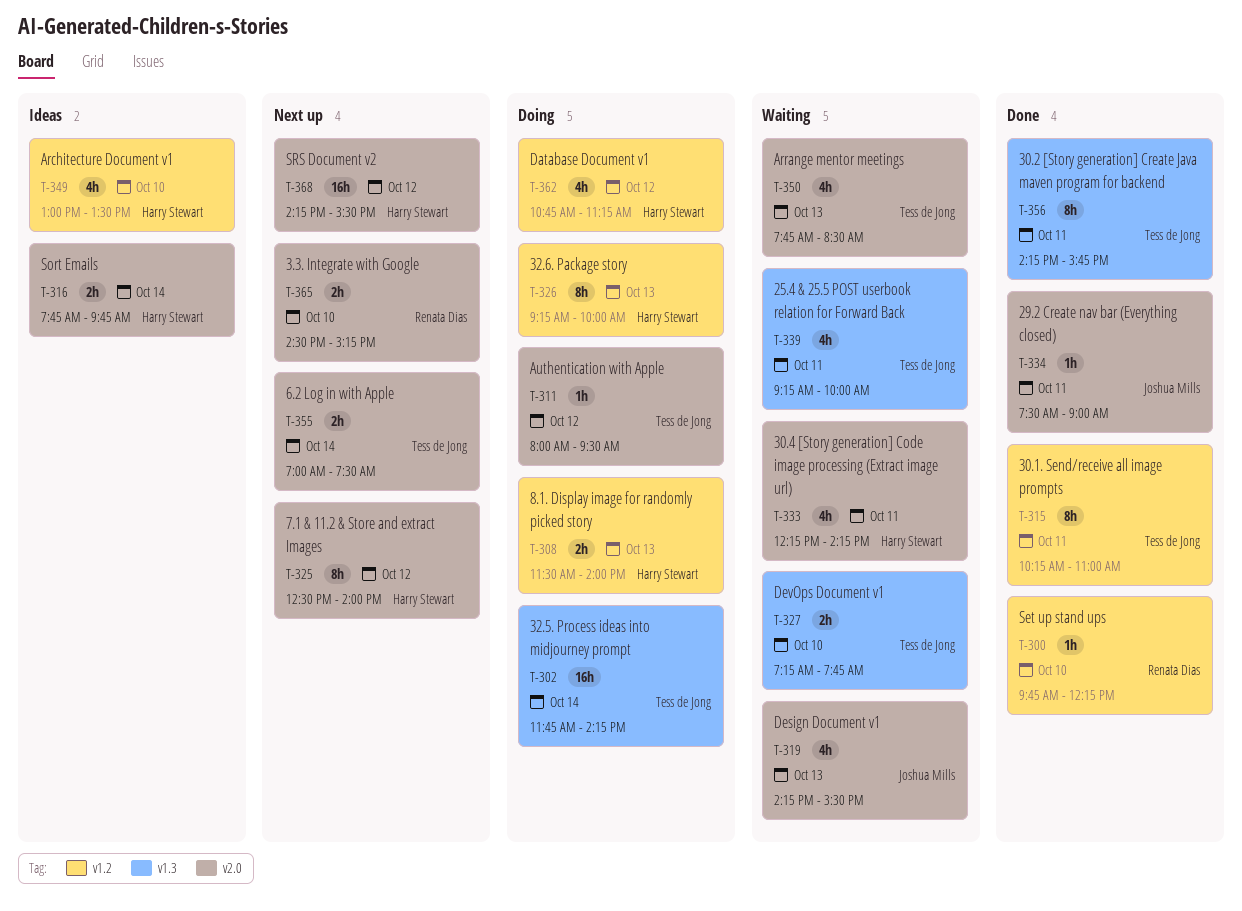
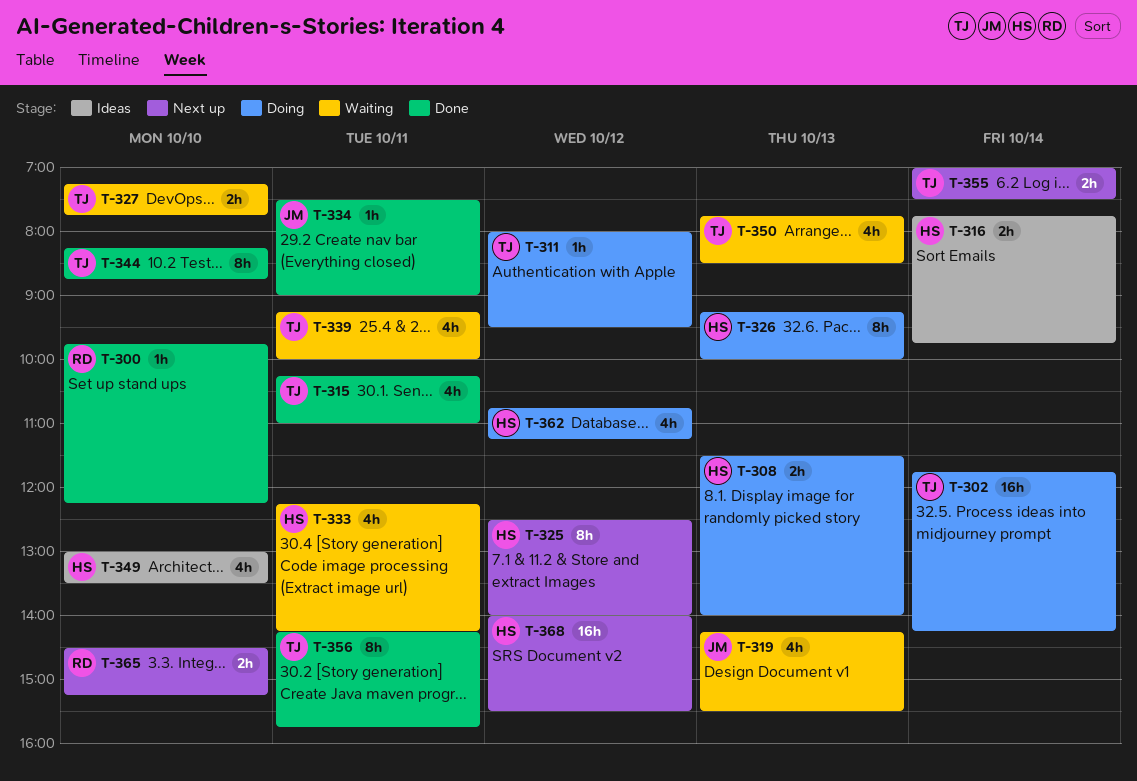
T-315, estimate: 8h -> 4h
T-344: none -> present
T-368, begins: 14:15 -> 14:00

